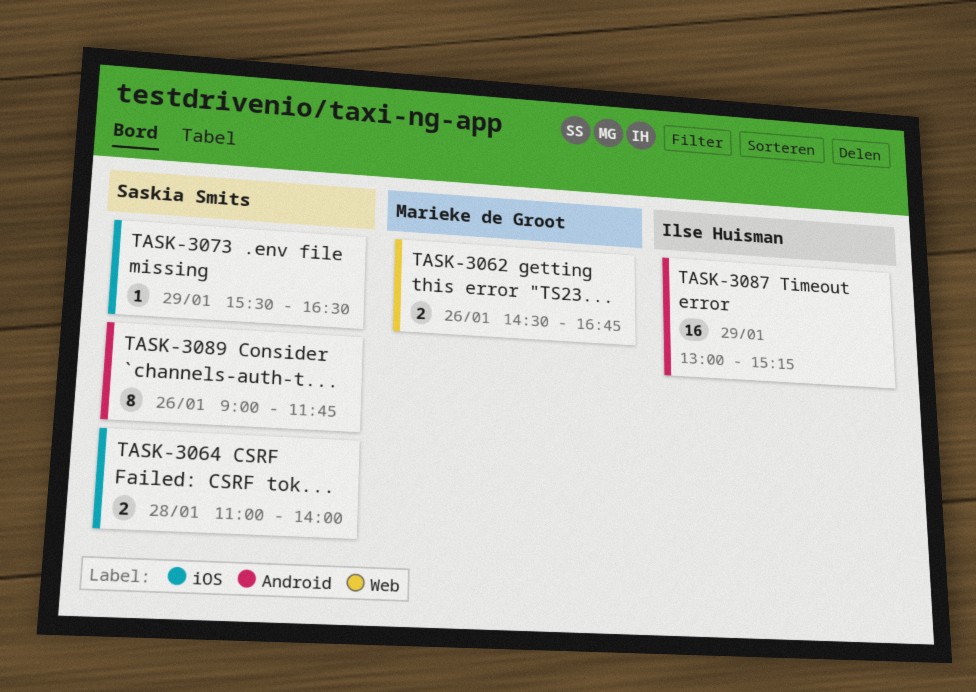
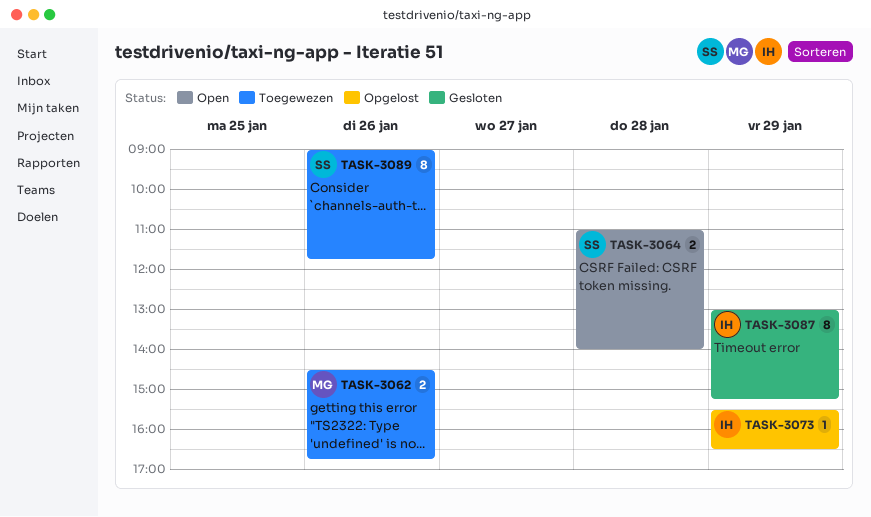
TASK-3073, owner: Saskia Smits -> Ilse Huisman
TASK-3087, estimate: 16 -> 8

